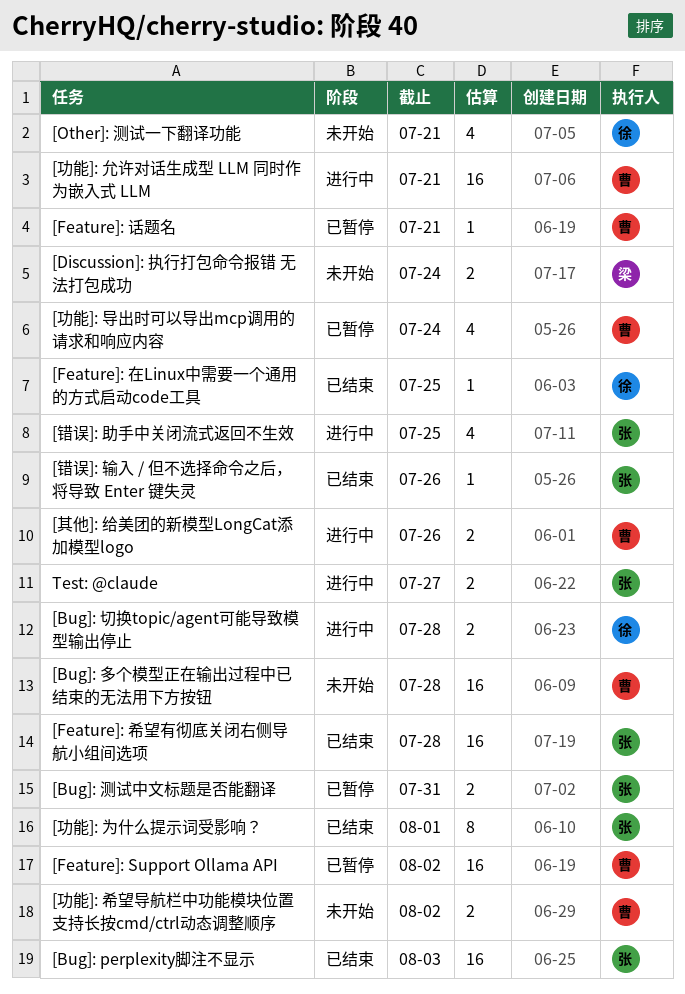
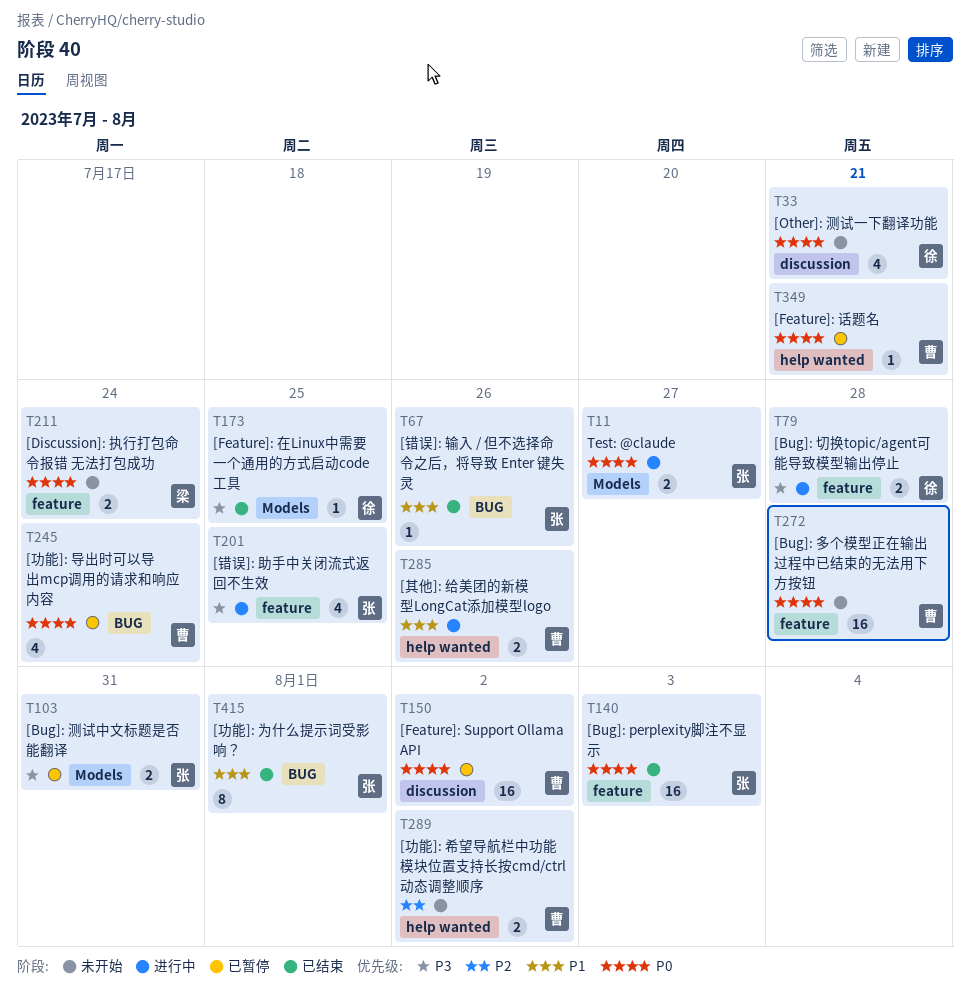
[Feature]: 希望有彻底关闭右侧导航小组间选项: present -> none
[功能]: 允许对话生成型 LLM 同时作为嵌入式 LLM: present -> none

